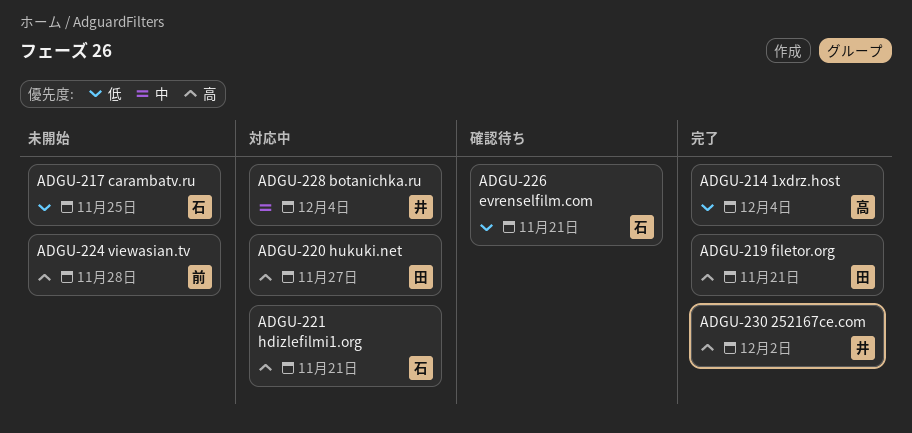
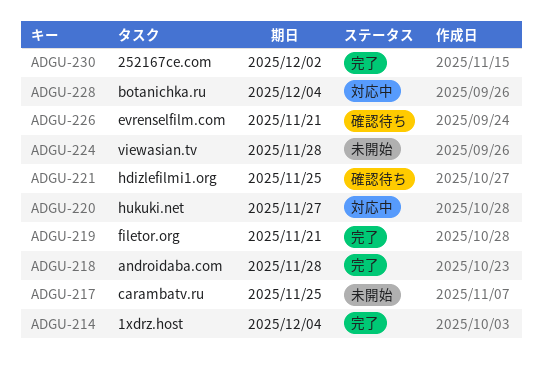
ADGU-218: none -> present
ADGU-221, status: 対応中 -> 確認待ち
ADGU-221, due: Nov 21 -> Nov 25

